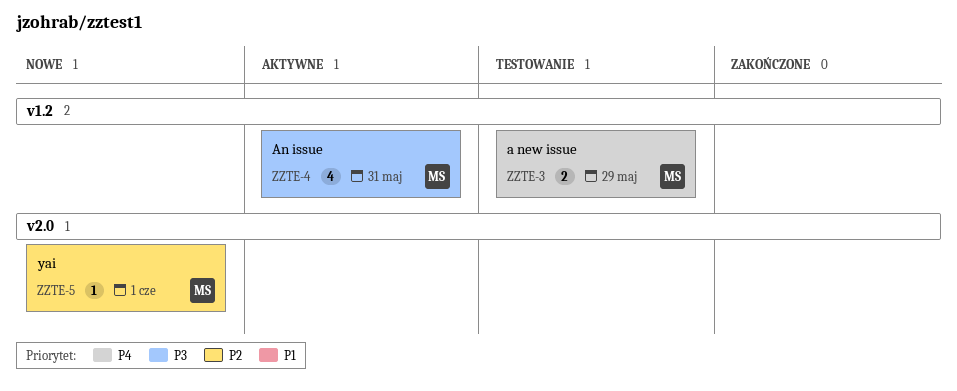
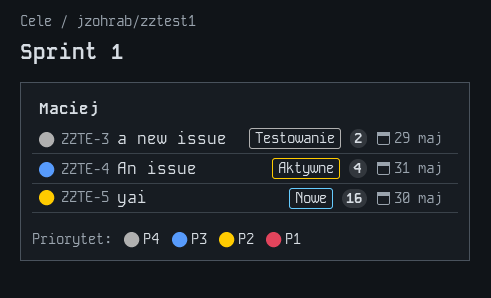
ZZTE-5, estimate: 1 -> 16
ZZTE-5, due: Jun 1 -> May 30

